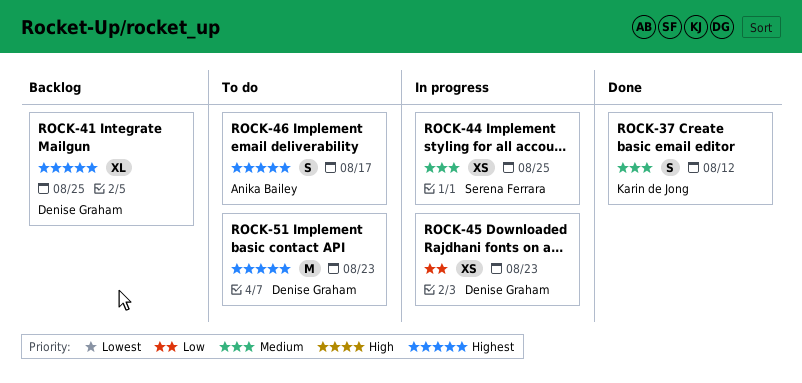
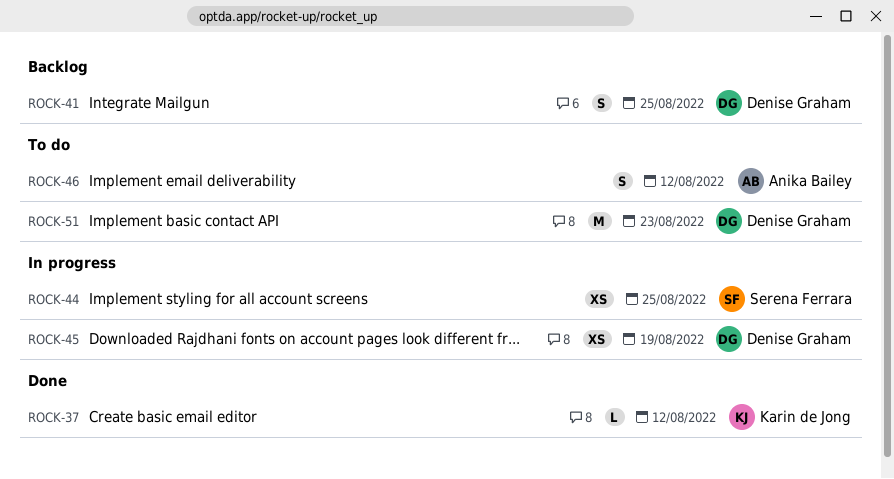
ROCK-37, estimate: S -> L
ROCK-41, estimate: XL -> S
ROCK-45, due: Aug 23 -> Aug 19
ROCK-46, due: Aug 17 -> Aug 12

